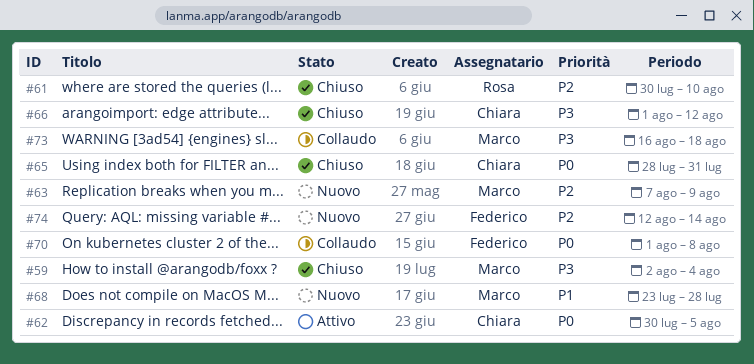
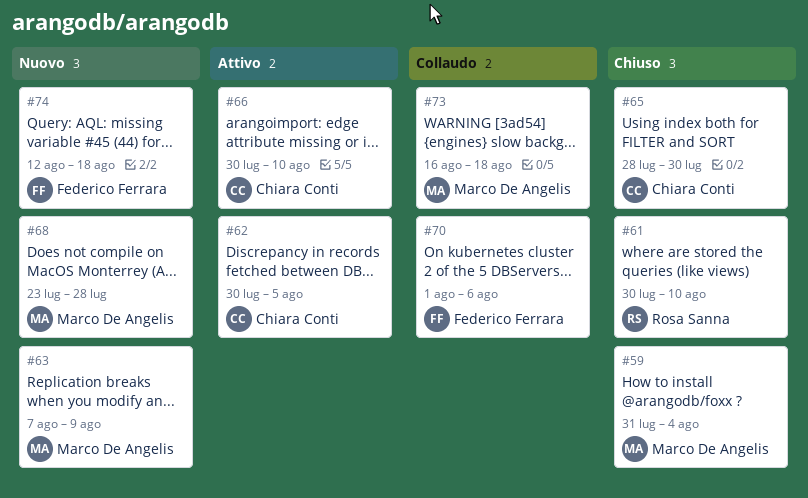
#59, start: Aug 2 -> Jul 31
#65, due: Jul 31 -> Jul 30
#66, status: Chiuso -> Attivo
#66, start: Aug 1 -> Jul 30
#66, due: Aug 12 -> Aug 10
#70, due: Aug 8 -> Aug 6
#74, due: Aug 14 -> Aug 18

